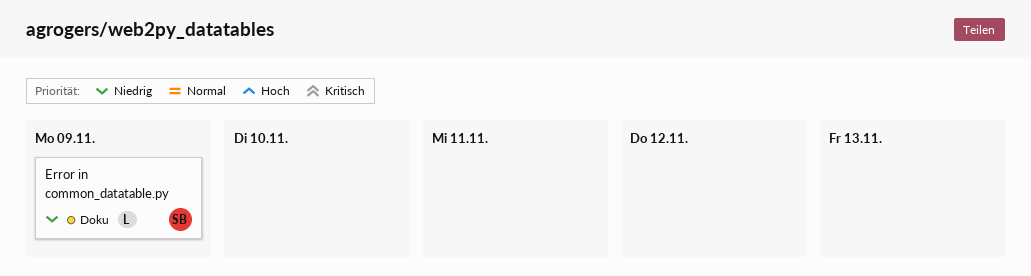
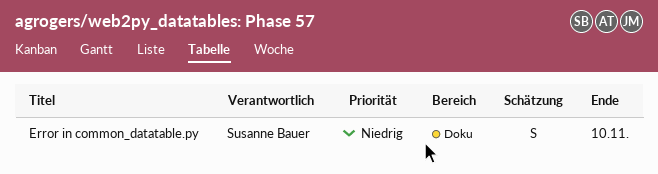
Error in common_datatable.py, estimate: L -> S
Error in common_datatable.py, due: Nov 9 -> Nov 10

